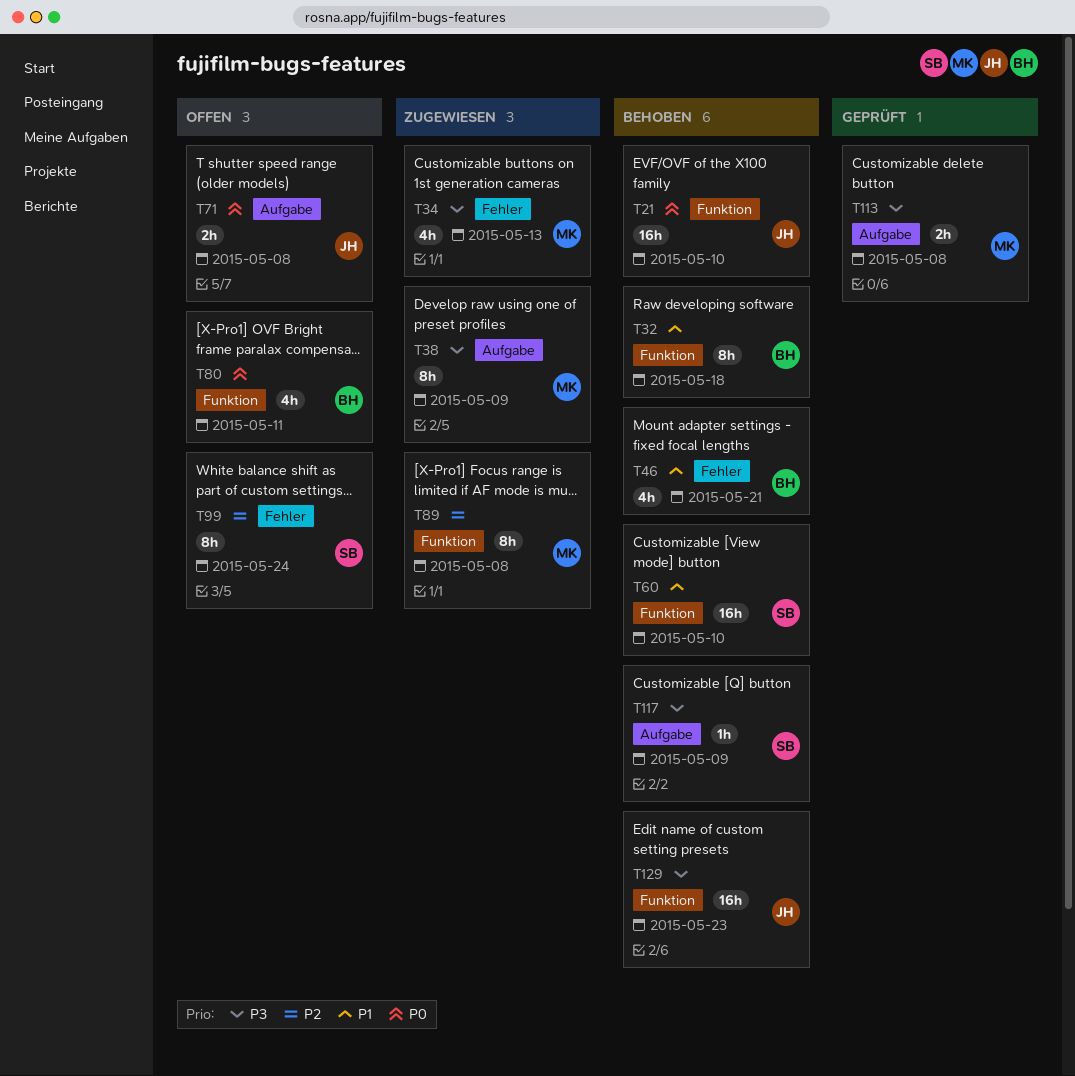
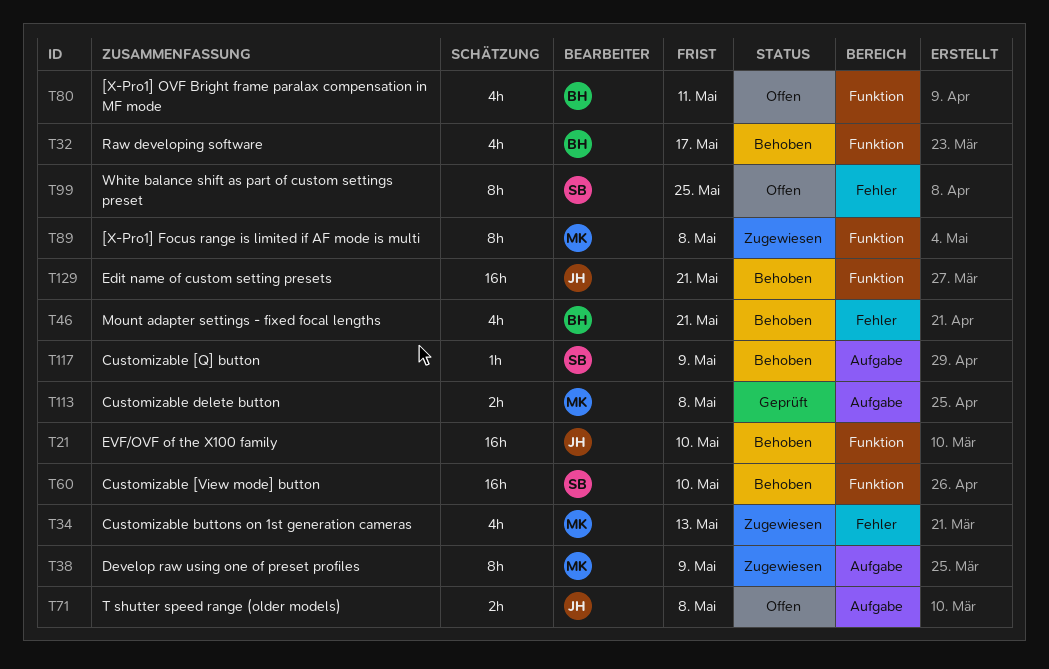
T32, estimate: 8h -> 4h
T32, due: May 18 -> May 17
T99, due: May 24 -> May 25
T129, due: May 23 -> May 21

